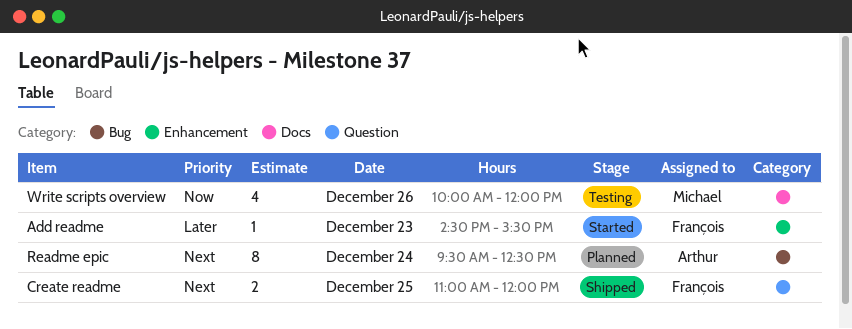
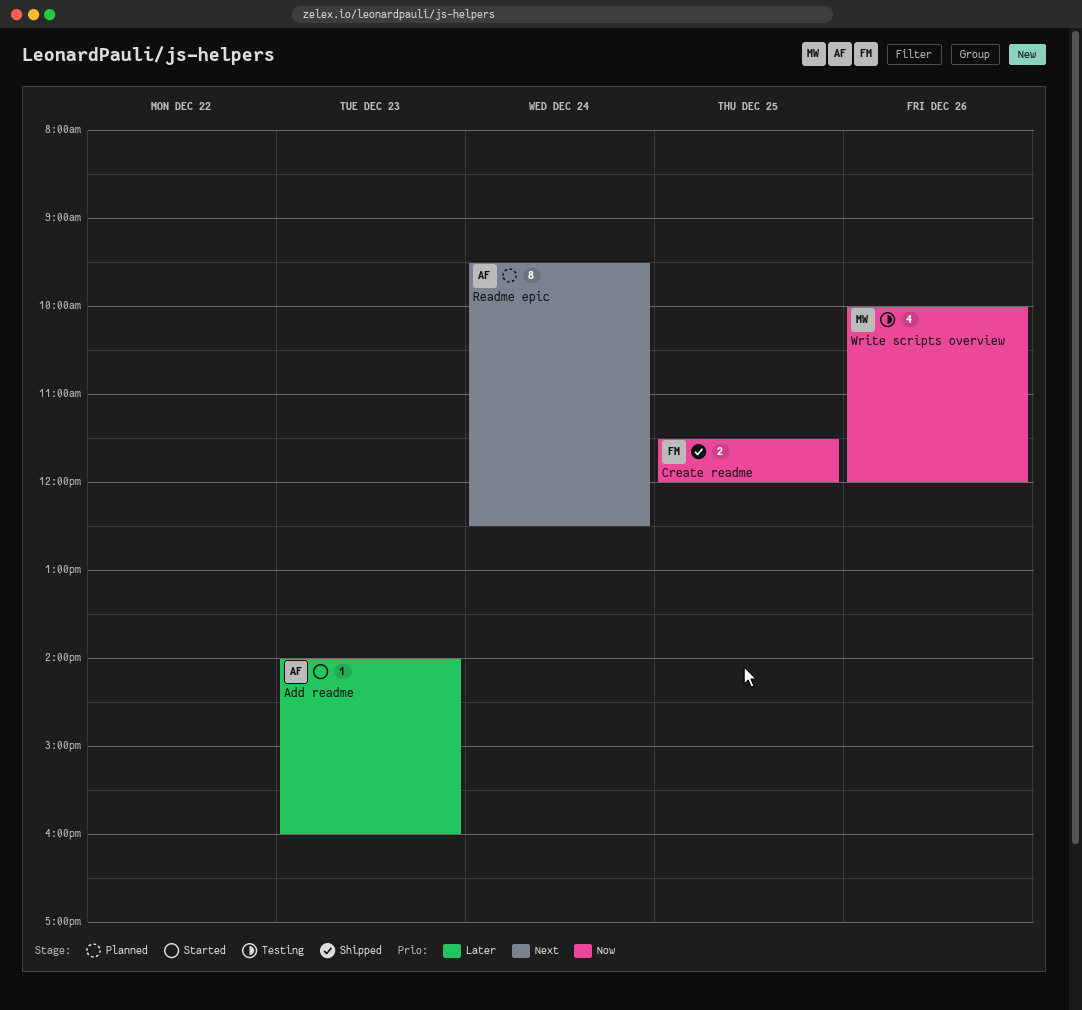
Add readme, owner: François -> Arthur
Add readme, begins: 14:30 -> 14:00
Add readme, ends: 15:30 -> 16:00
Create readme, priority: Next -> Now
Create readme, begins: 11:00 -> 11:30

